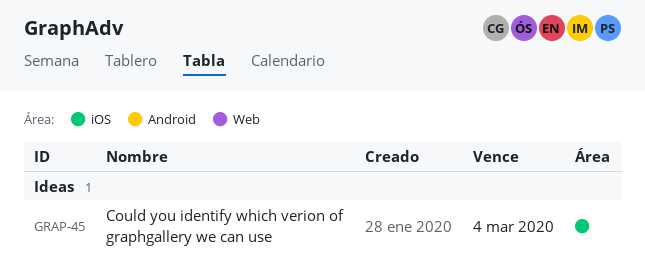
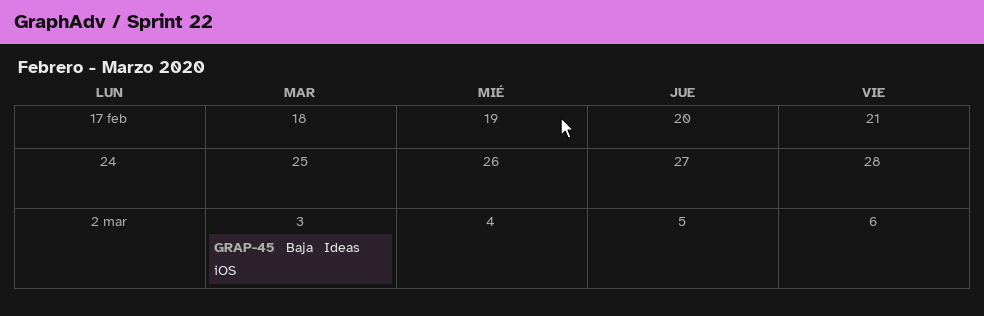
GRAP-45, due: Mar 4 -> Mar 3

